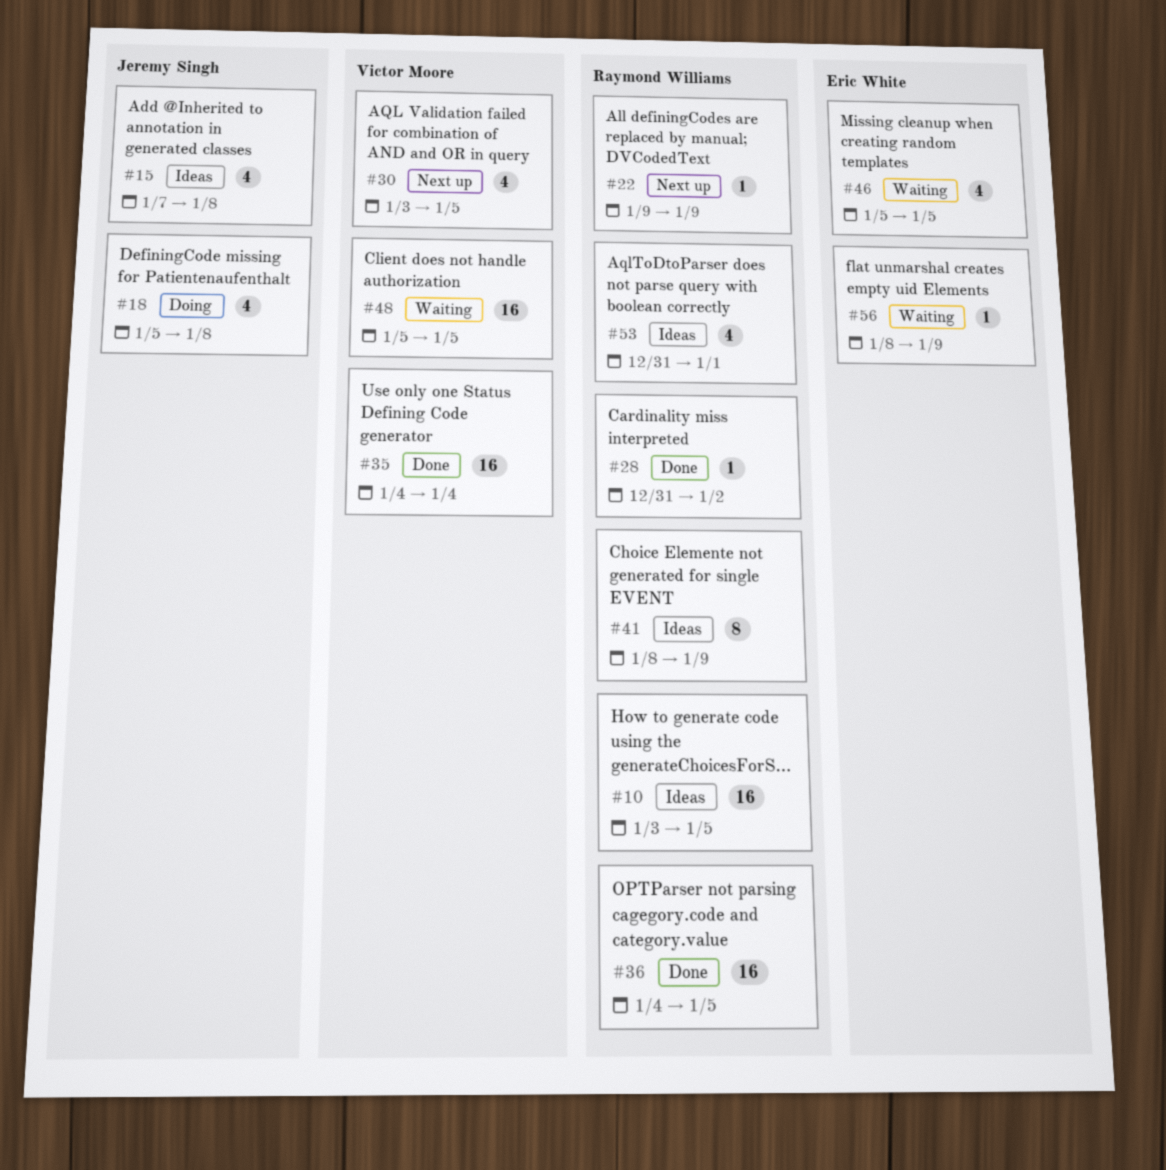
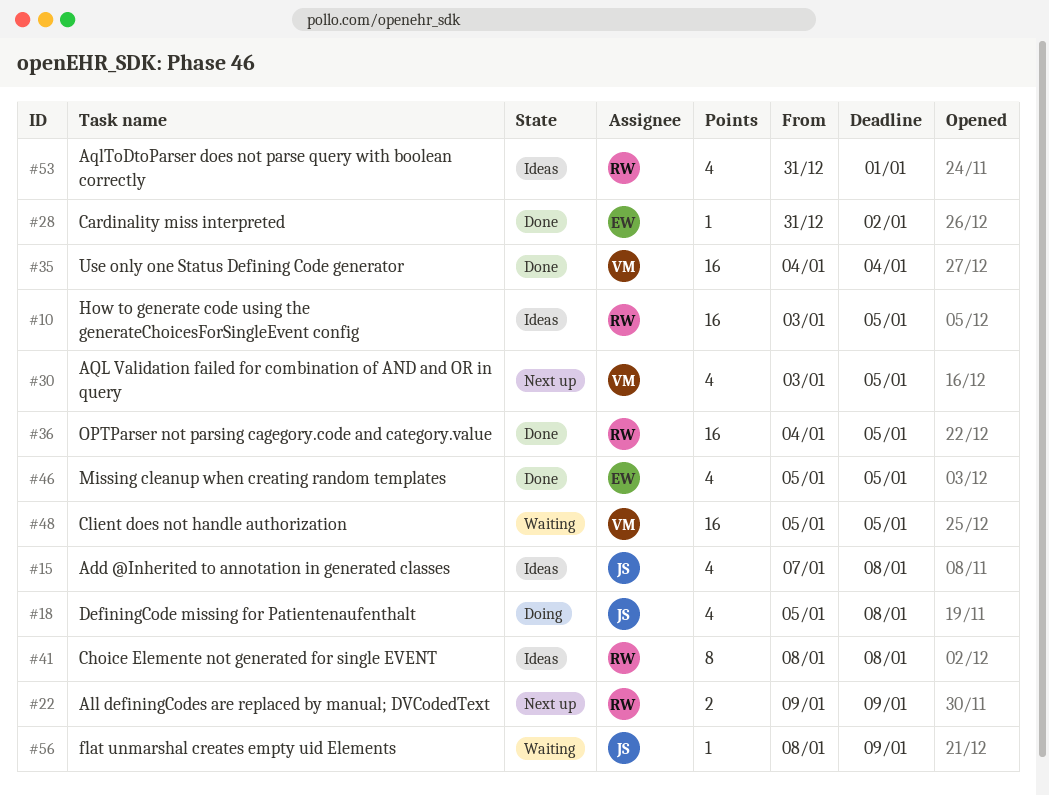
#22, estimate: 1 -> 2
#28, owner: Raymond Williams -> Eric White
#41, due: Jan 9 -> Jan 8
#46, status: Waiting -> Done
#56, owner: Eric White -> Jeremy Singh

